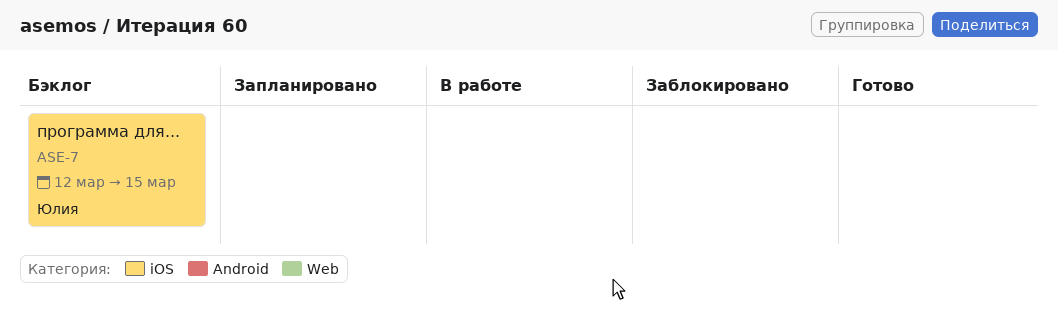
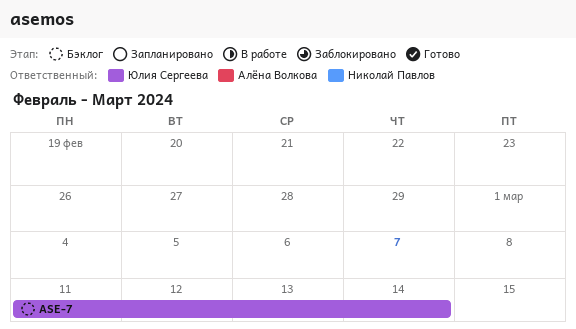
ASE-7, start: Mar 12 -> Mar 11
ASE-7, due: Mar 15 -> Mar 14

